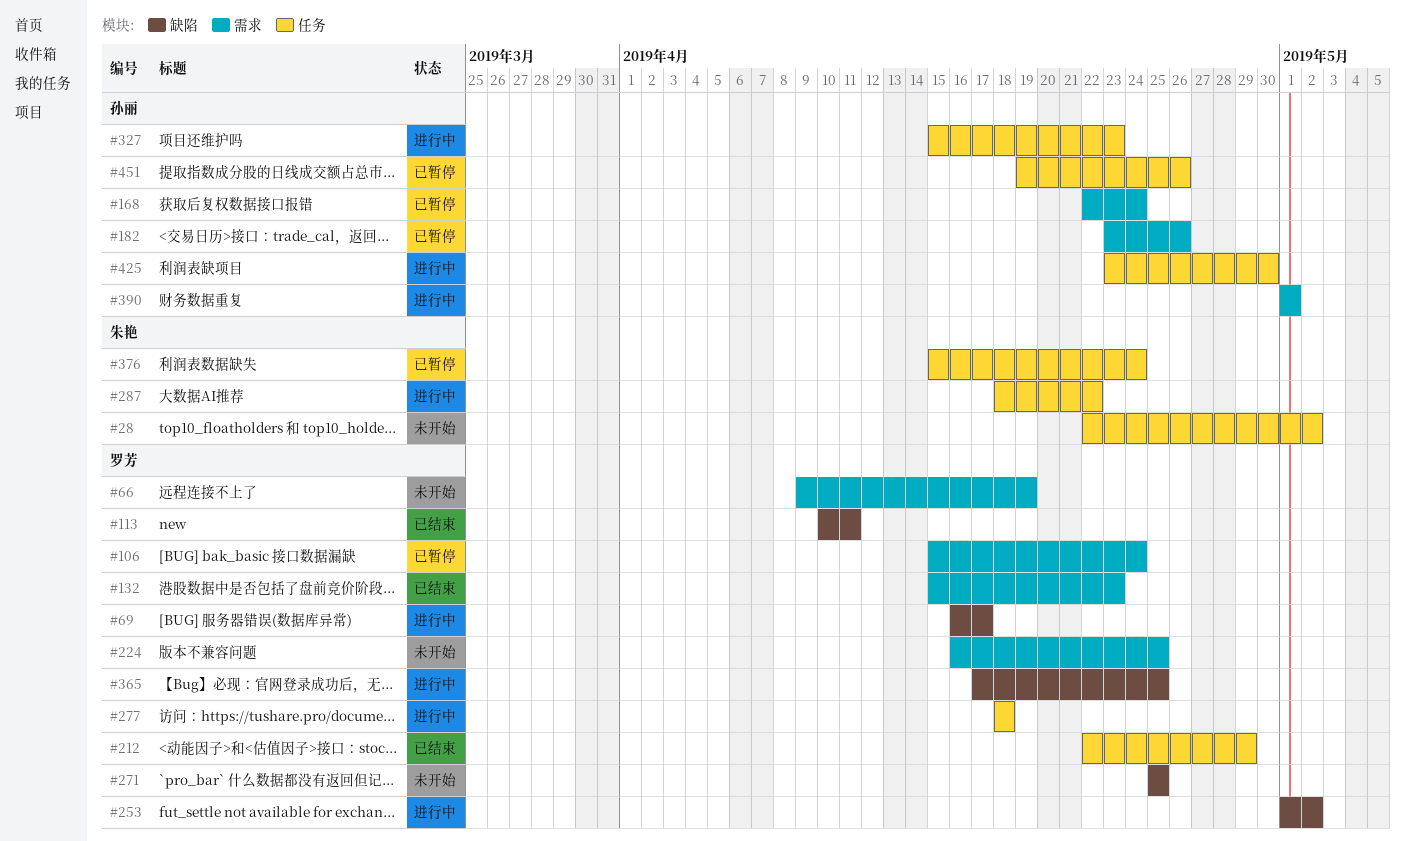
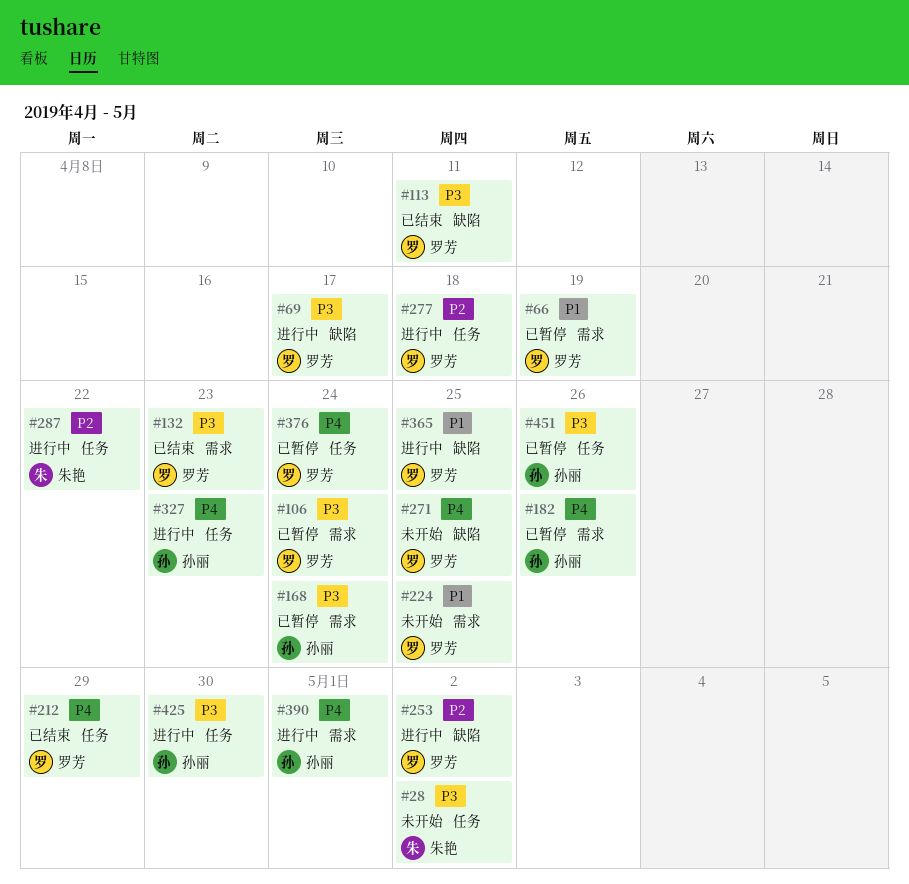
#66, status: 未开始 -> 已暂停
#376, owner: 朱艳 -> 罗芳

